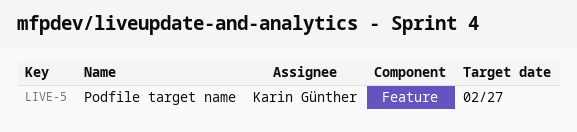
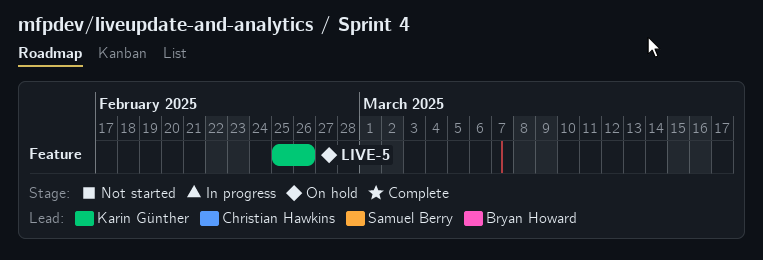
LIVE-5, due: Feb 27 -> Feb 26

